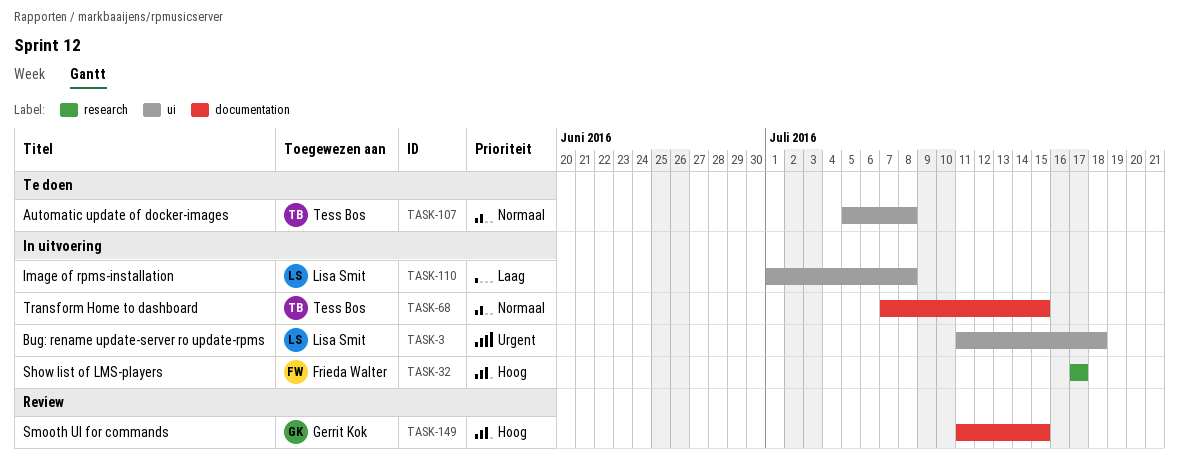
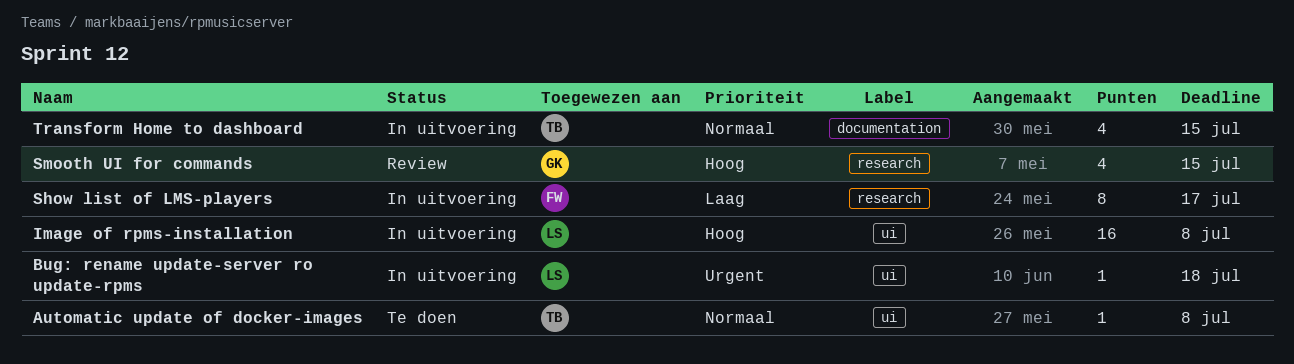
Image of rpms-installation, priority: Laag -> Hoog
Show list of LMS-players, priority: Hoog -> Laag
Smooth UI for commands, label: documentation -> research

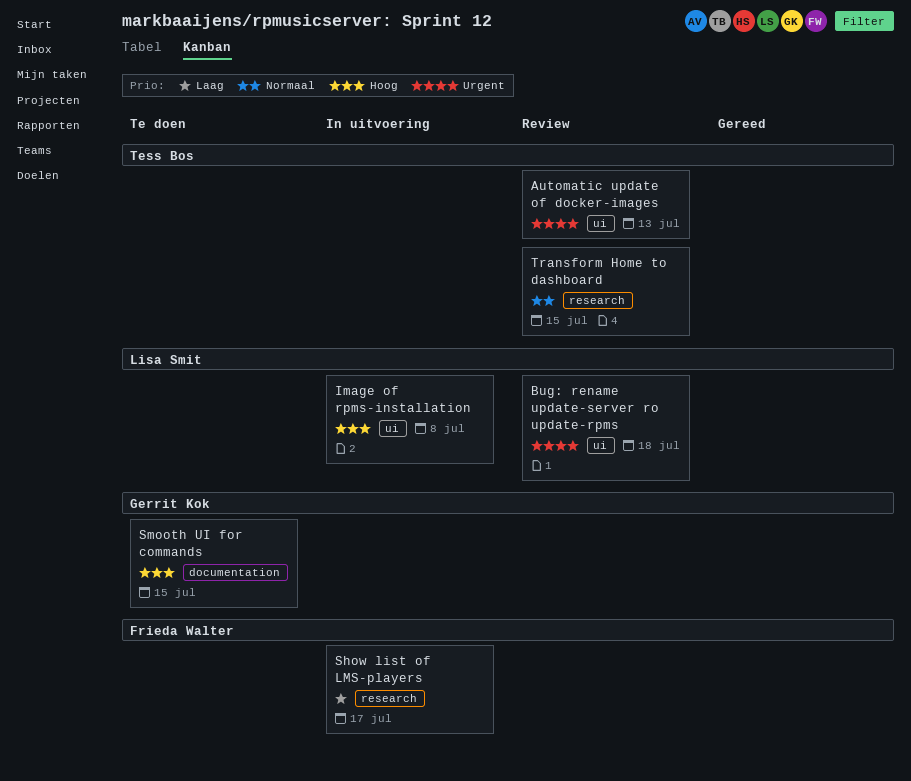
Automatic update of docker-images, status: Te doen -> Review
Automatic update of docker-images, priority: Normaal -> Urgent
Automatic update of docker-images, due: Jul 8 -> Jul 13
Bug: rename update-server ro update-rpms, status: In uitvoering -> Review
Smooth UI for commands, status: Review -> Te doen
Smooth UI for commands, label: research -> documentation
Transform Home to dashboard, status: In uitvoering -> Review
Transform Home to dashboard, label: documentation -> research

